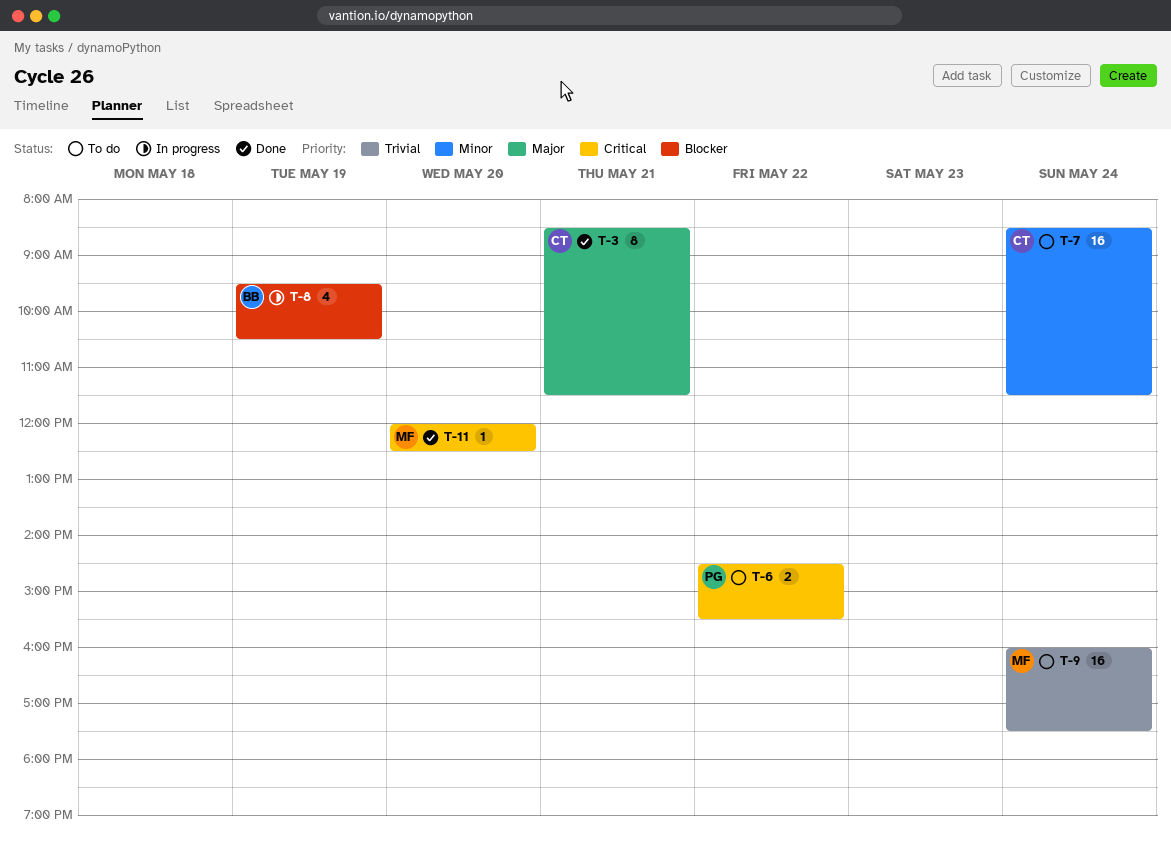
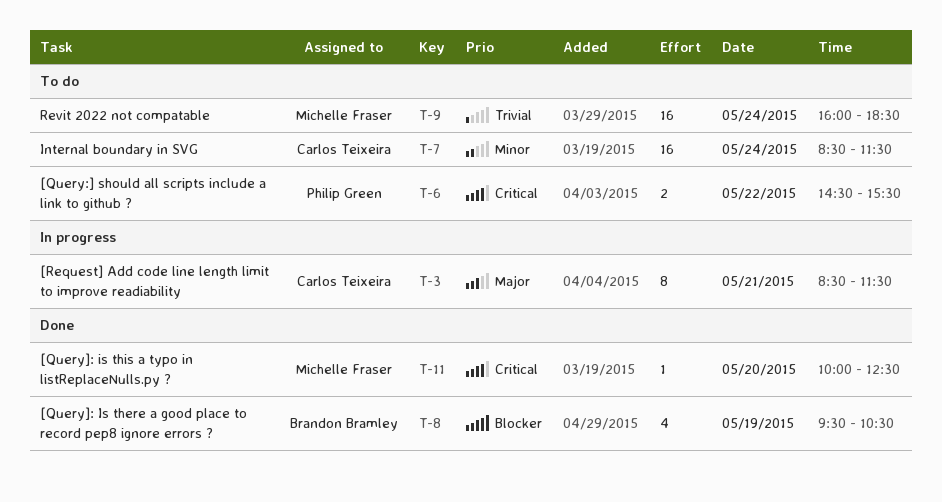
T-3, status: Done -> In progress
T-8, status: In progress -> Done
T-9, ends: 17:30 -> 18:30
T-11, begins: 12:00 -> 10:00

